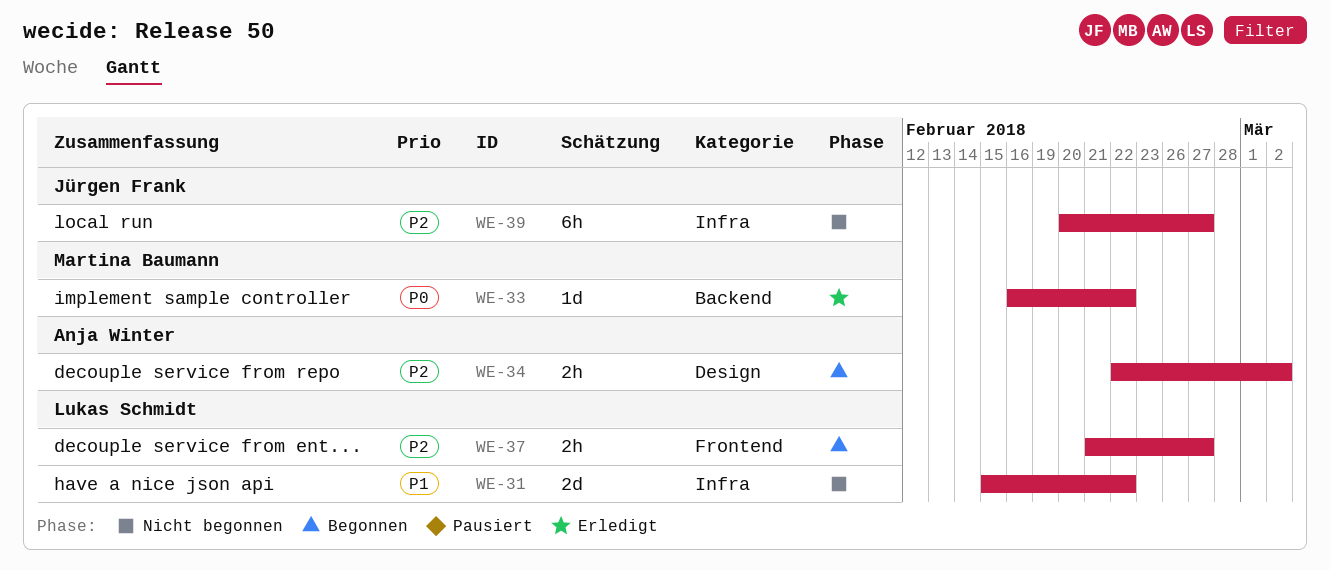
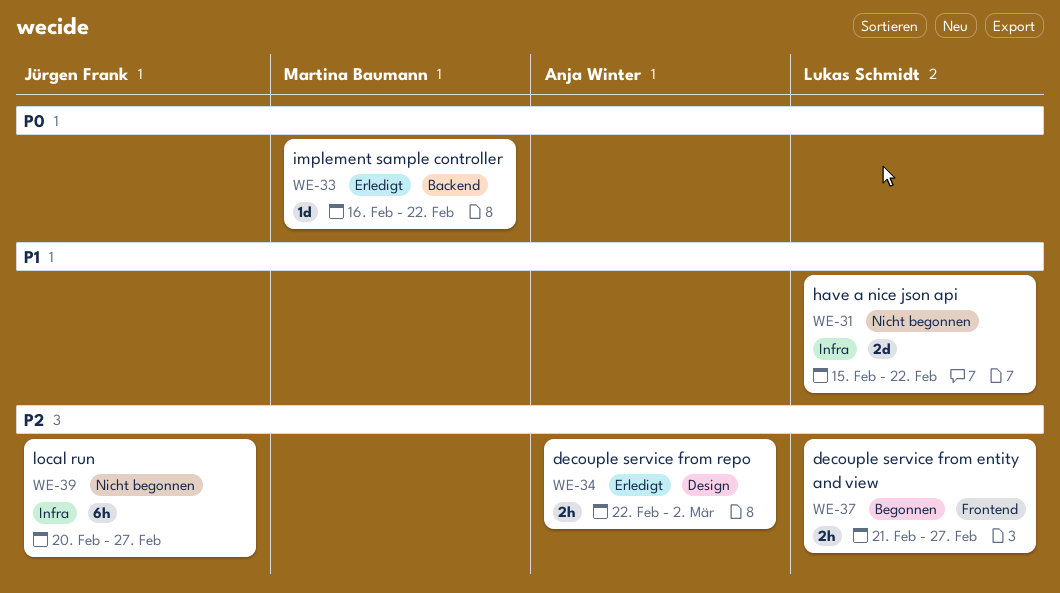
WE-34, status: Begonnen -> Erledigt

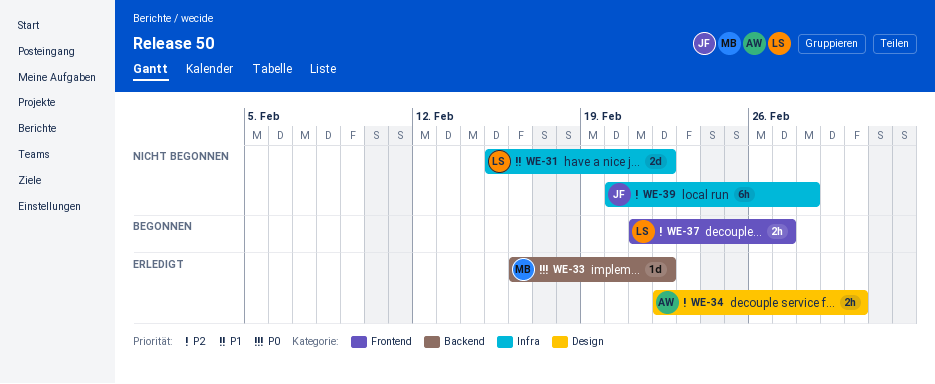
WE-39, due: Feb 27 -> Feb 28

